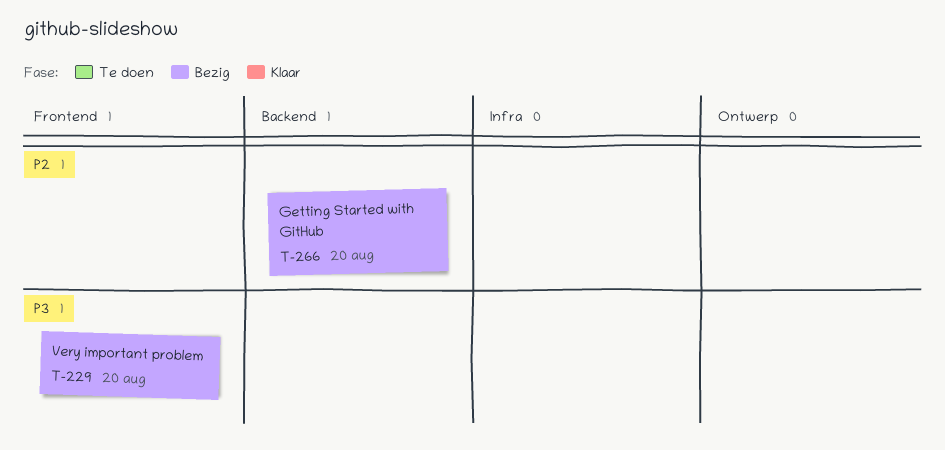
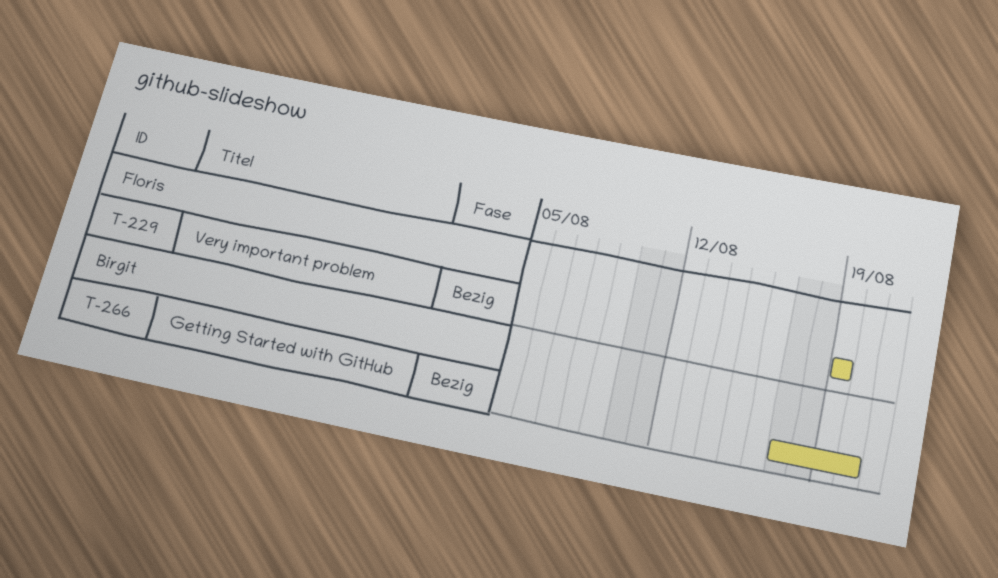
T-229, due: Aug 20 -> Aug 19

